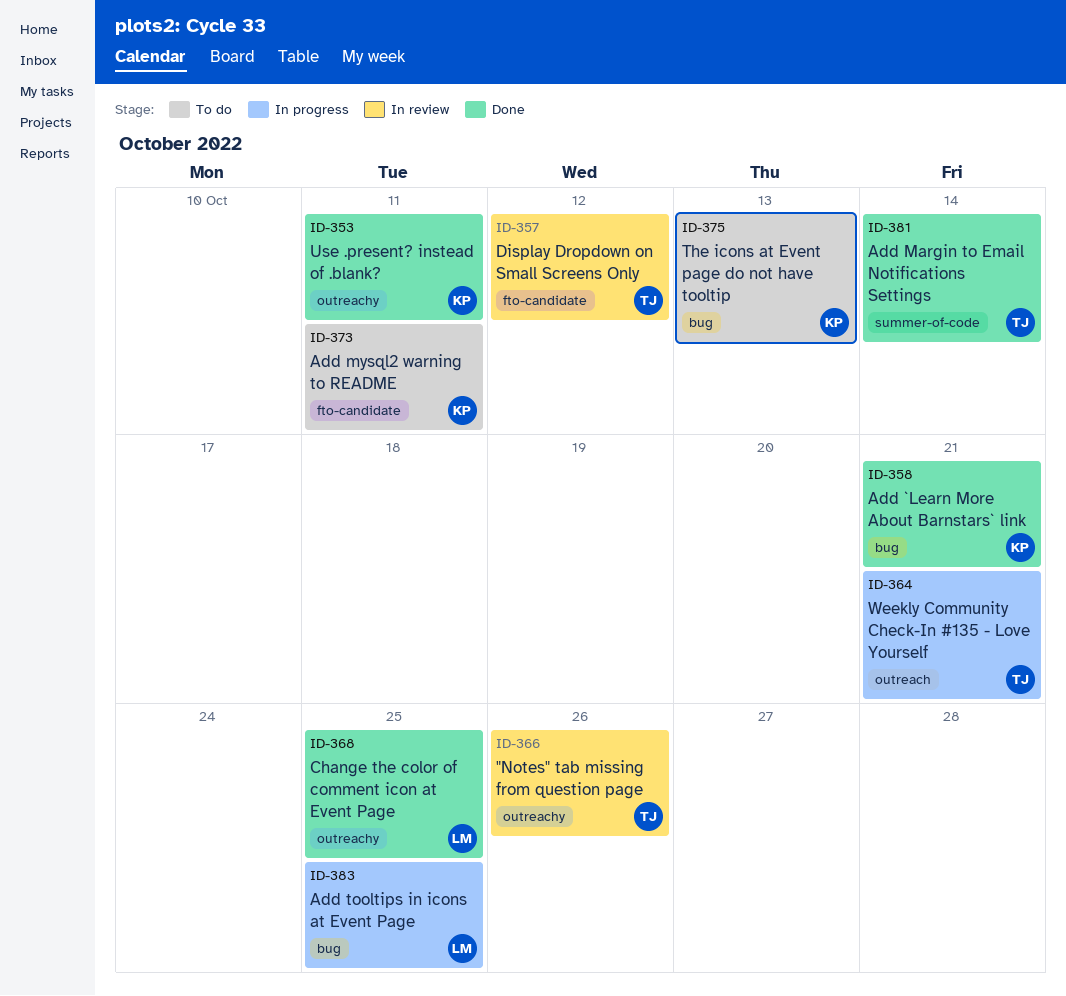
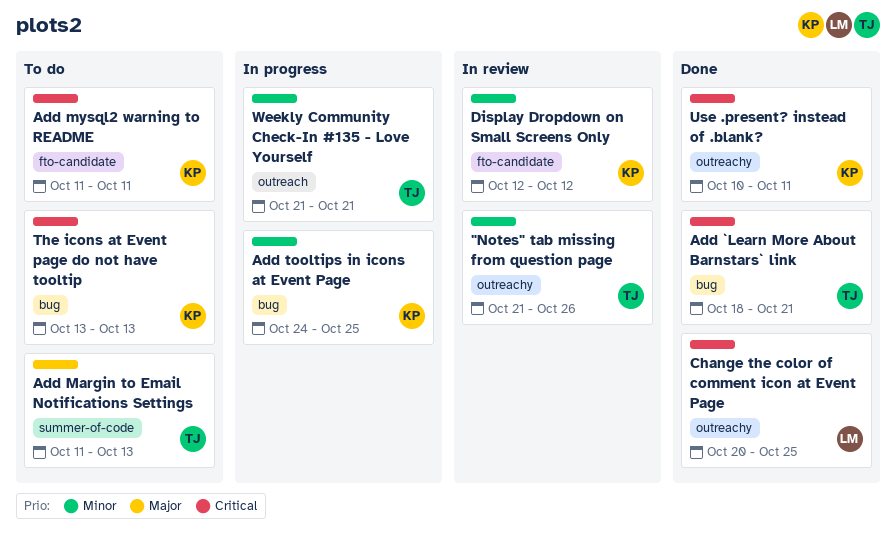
Add `Learn More About Barnstars` link, owner: KP -> TJ
Add Margin to Email Notifications Settings, status: Done -> To do
Add Margin to Email Notifications Settings, due: Oct 14 -> Oct 13
Add tooltips in icons at Event Page, owner: LM -> KP
Display Dropdown on Small Screens Only, owner: TJ -> KP

